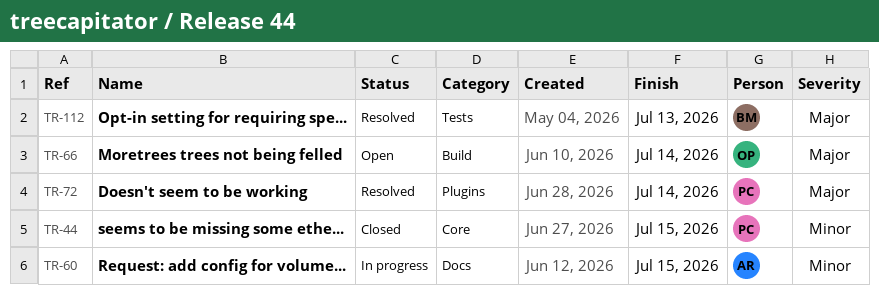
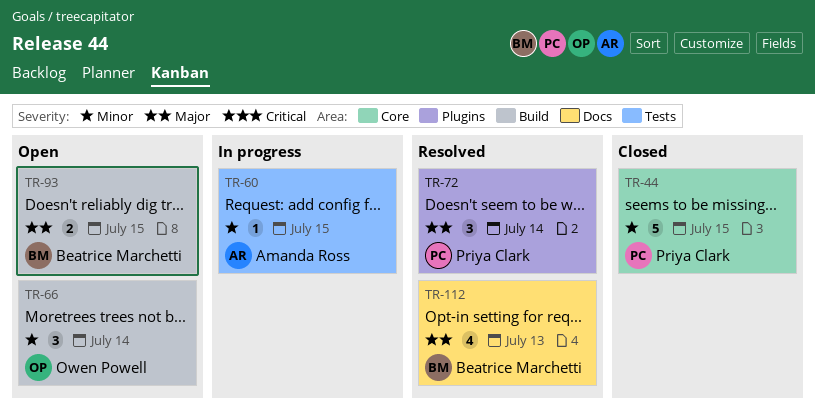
TR-60, label: Docs -> Tests
TR-66, priority: Major -> Minor
TR-93: none -> present
TR-112, label: Tests -> Docs

